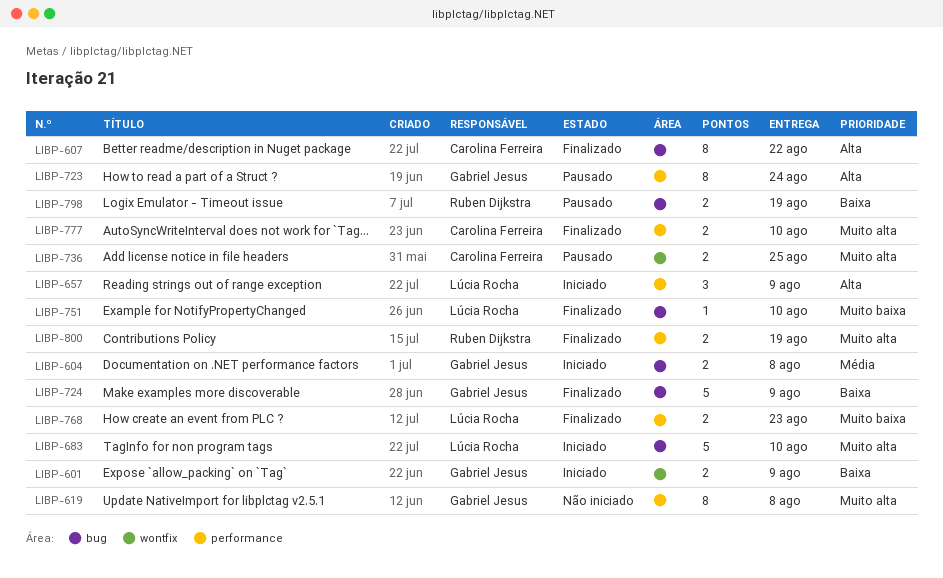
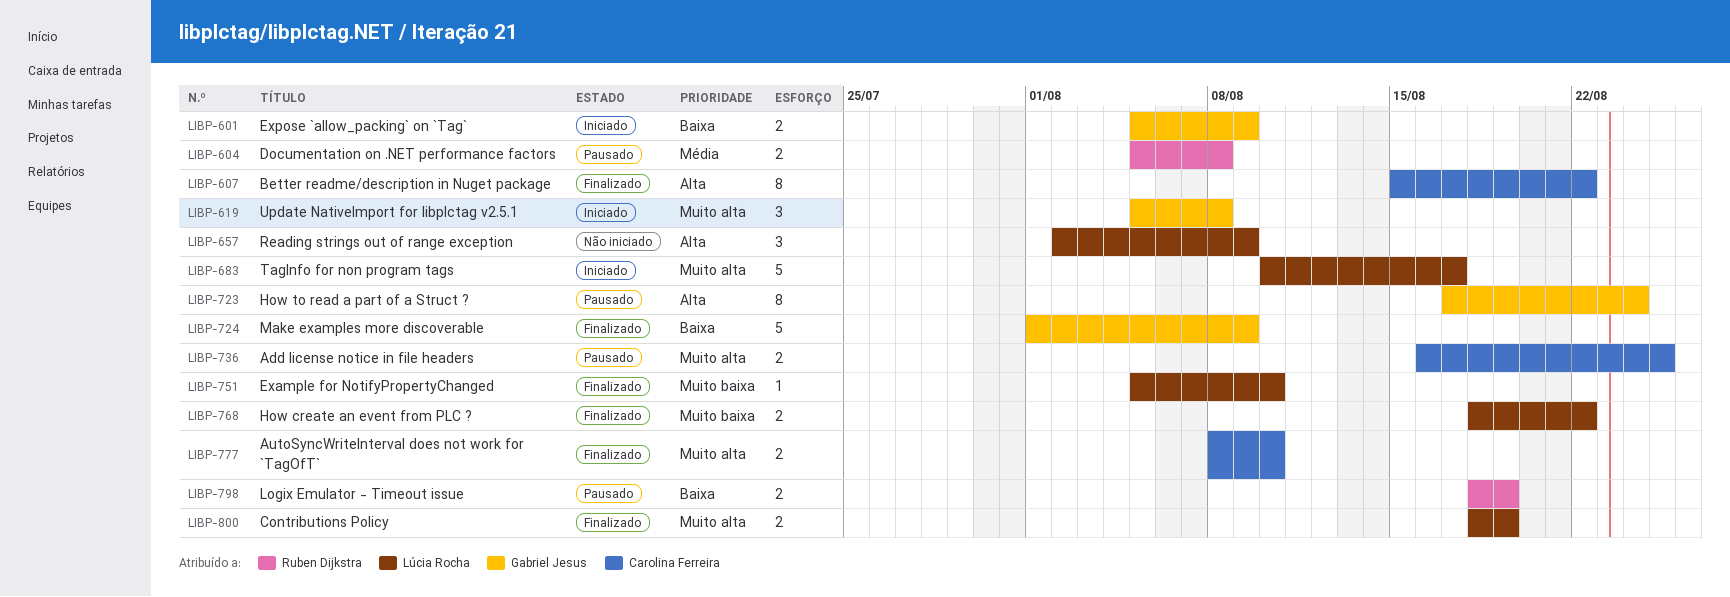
LIBP-604, status: Iniciado -> Pausado
LIBP-604, owner: Gabriel Jesus -> Ruben Dijkstra
LIBP-619, status: Não iniciado -> Iniciado
LIBP-619, estimate: 8 -> 3
LIBP-657, status: Iniciado -> Não iniciado
LIBP-683, due: Aug 10 -> Aug 17
LIBP-768, due: Aug 23 -> Aug 22
LIBP-800, owner: Ruben Dijkstra -> Lúcia Rocha

